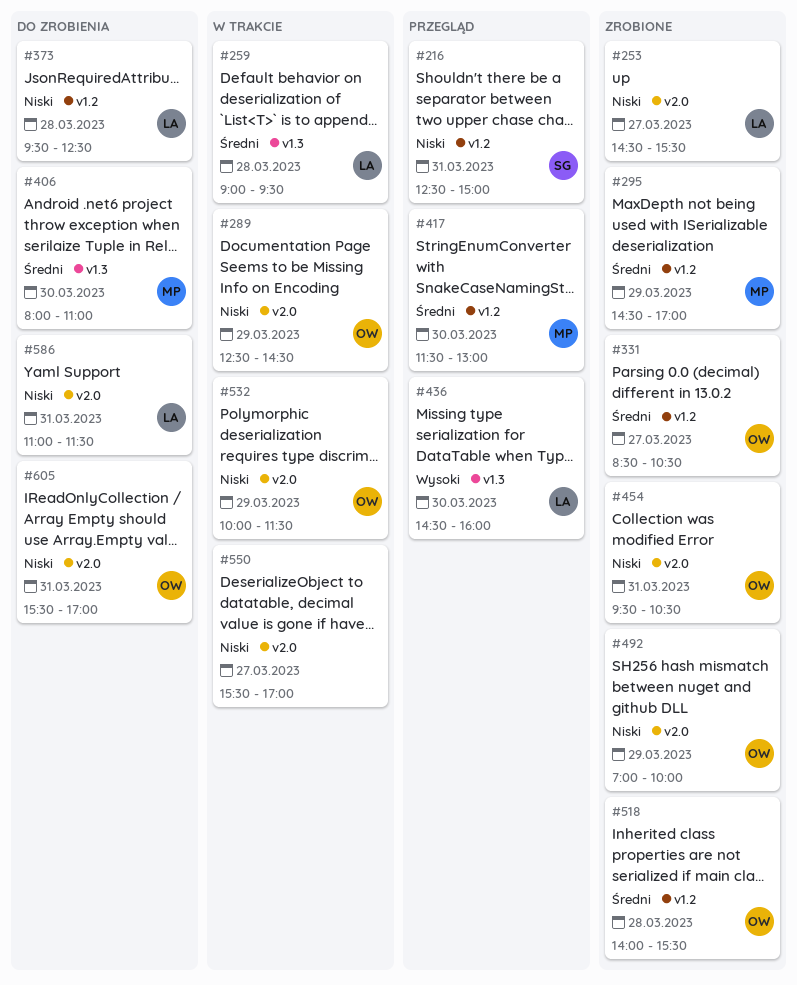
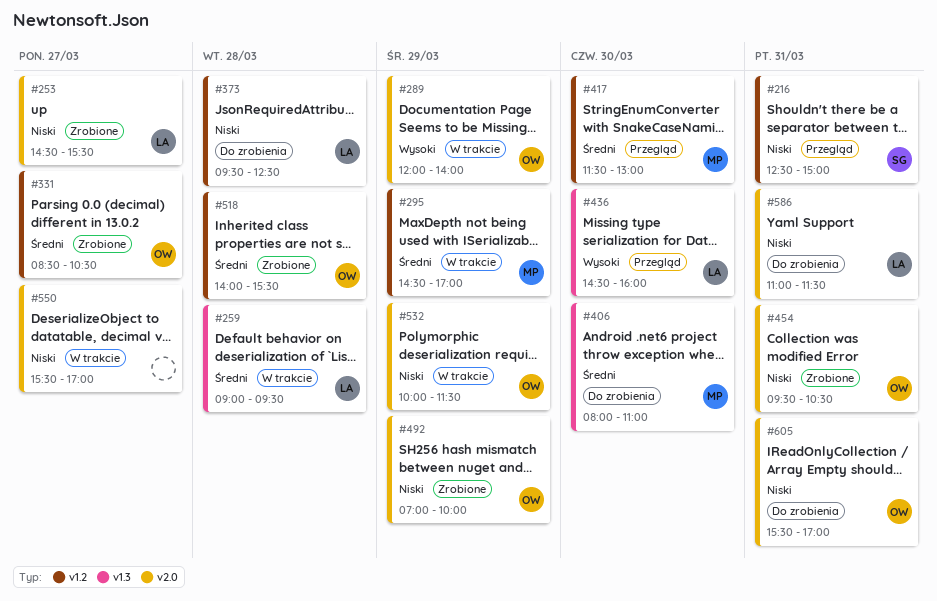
#289, priority: Niski -> Wysoki
#289, begins: 12:30 -> 12:00
#289, ends: 14:30 -> 14:00
#295, status: Zrobione -> W trakcie

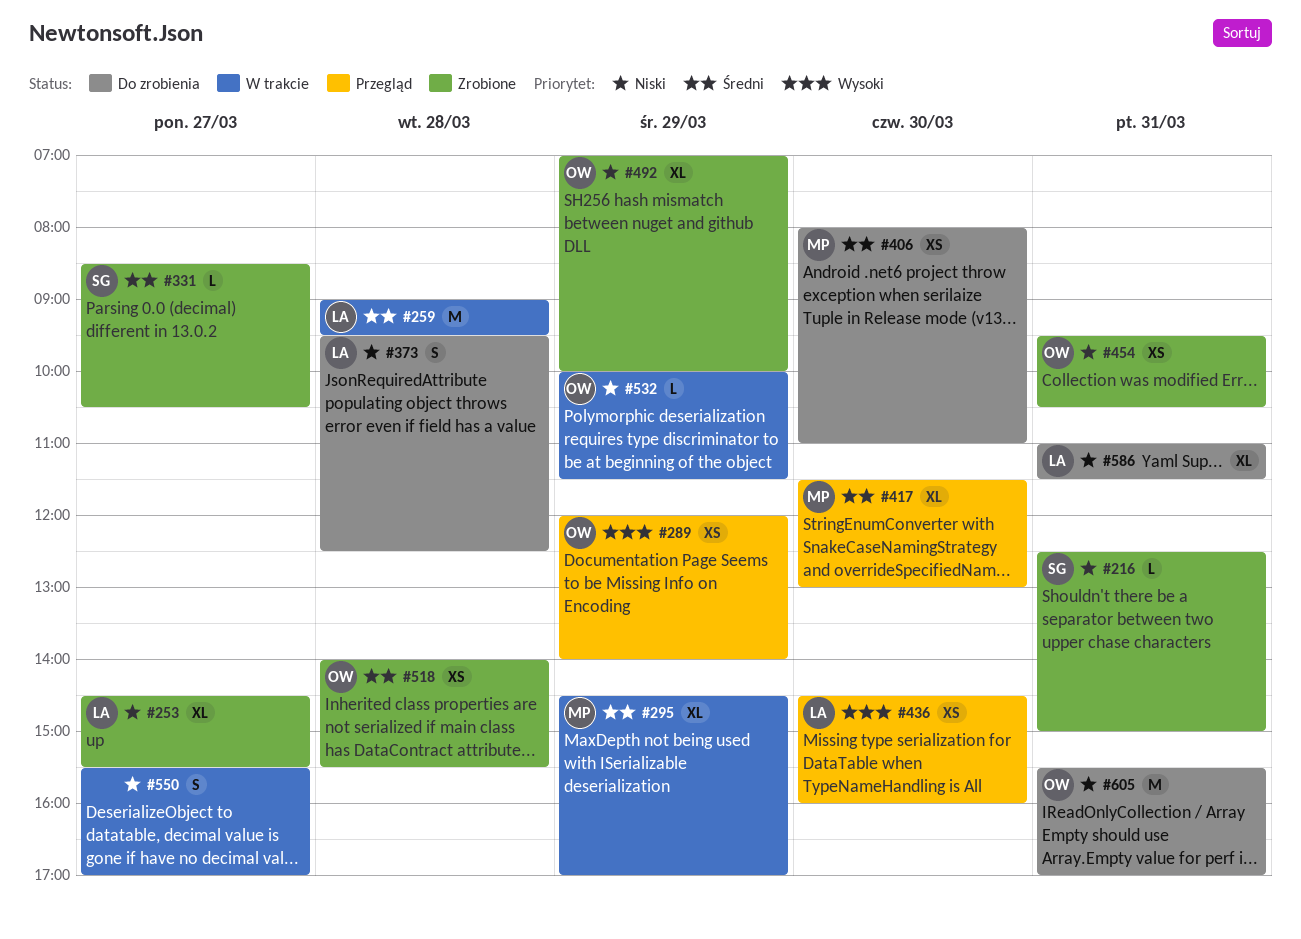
#216, status: Przegląd -> Zrobione
#289, status: W trakcie -> Przegląd
#331, owner: OW -> SG

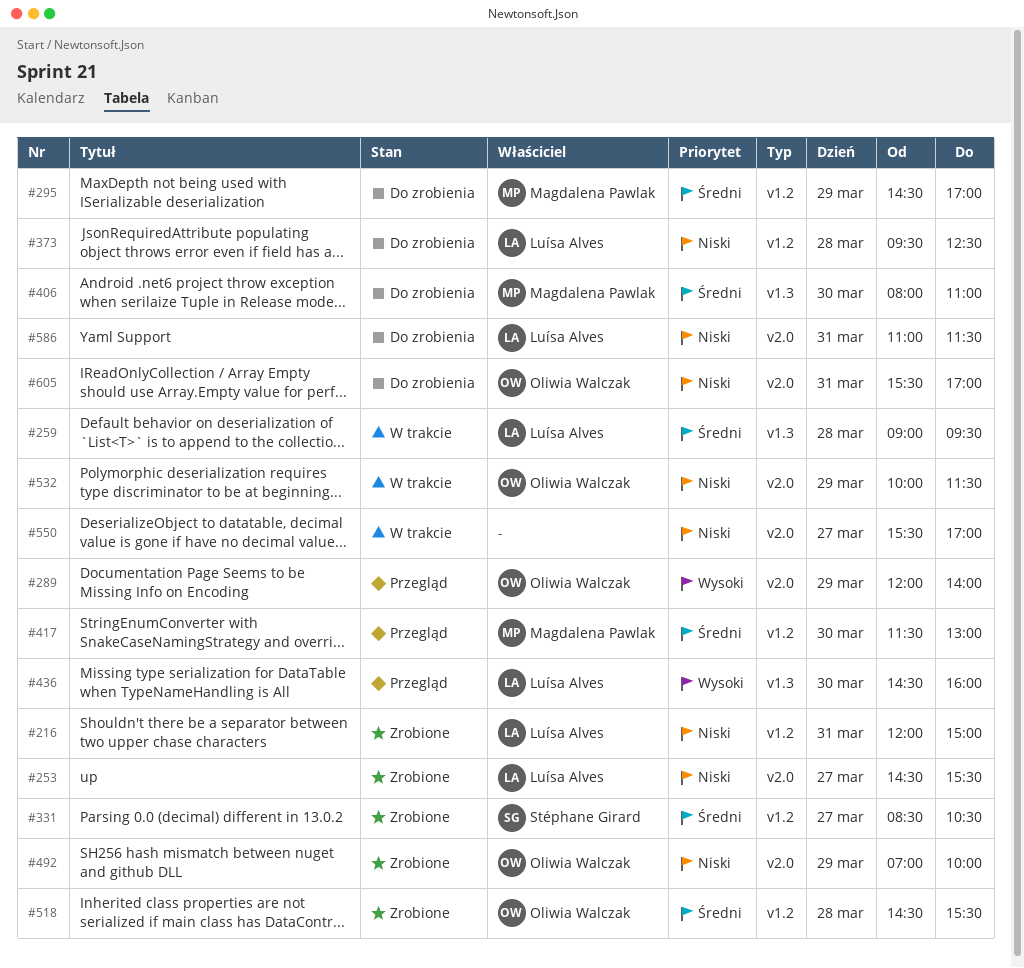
#216, owner: Stéphane Girard -> Luísa Alves
#216, begins: 12:30 -> 12:00
#295, status: W trakcie -> Do zrobienia
#454: present -> none
#518, begins: 14:00 -> 14:30

